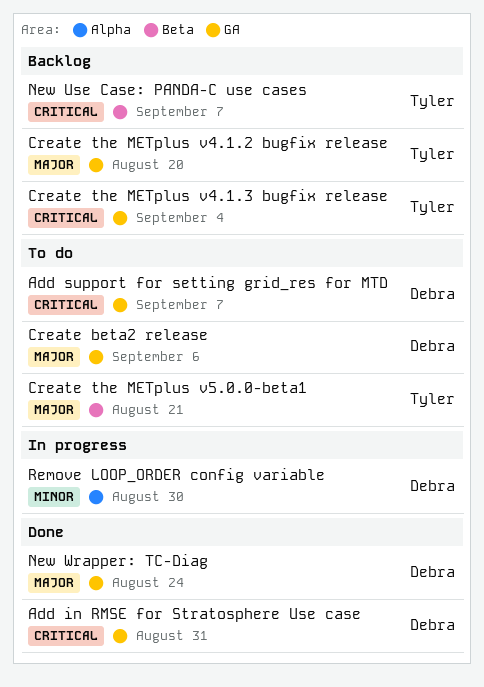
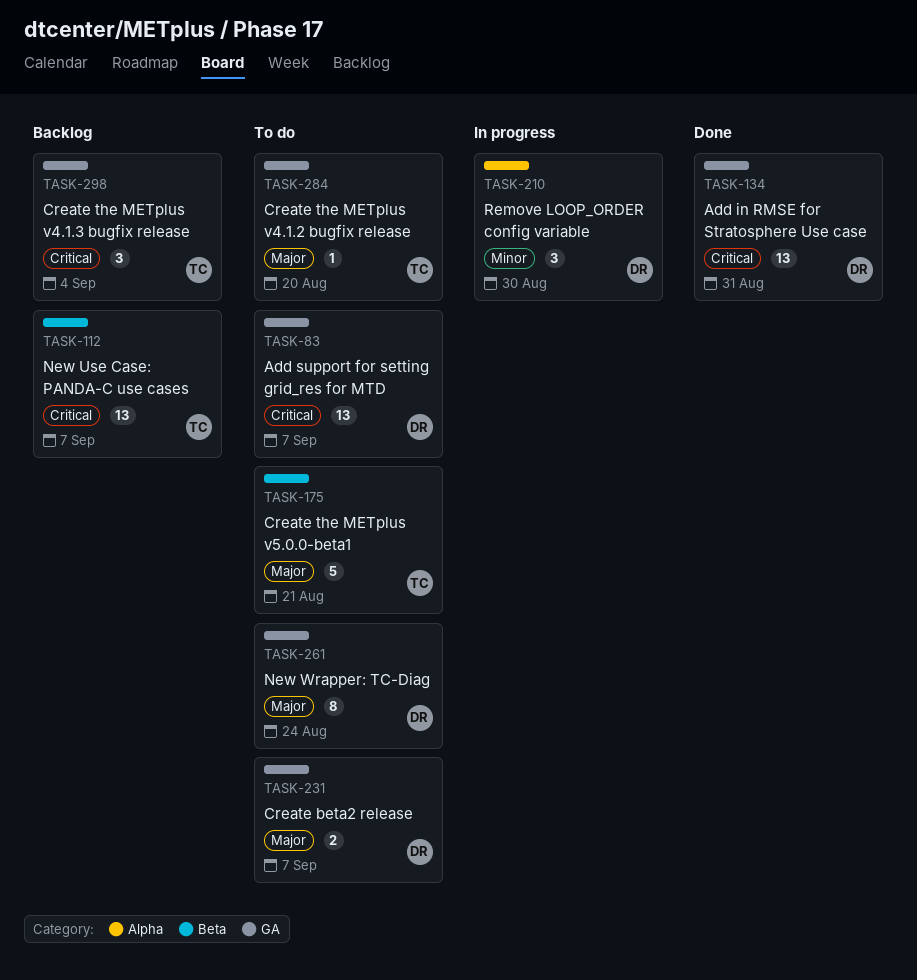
Create beta2 release, due: Sep 6 -> Sep 7
Create the METplus v4.1.2 bugfix release, status: Backlog -> To do
New Wrapper: TC-Diag, status: Done -> To do

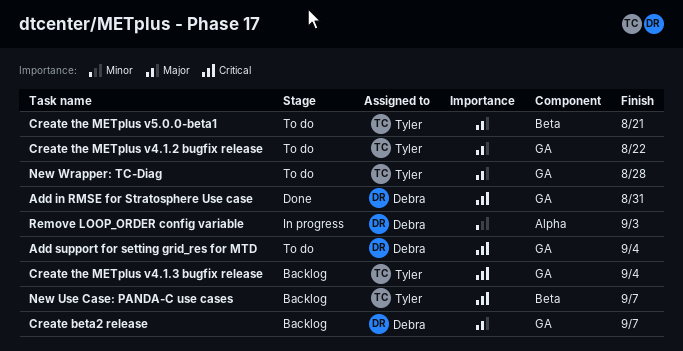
Add support for setting grid_res for MTD, due: Sep 7 -> Sep 4
Create beta2 release, status: To do -> Backlog
Create the METplus v4.1.2 bugfix release, due: Aug 20 -> Aug 22
New Wrapper: TC-Diag, owner: Debra -> Tyler
New Wrapper: TC-Diag, due: Aug 24 -> Aug 28
Remove LOOP_ORDER config variable, due: Aug 30 -> Sep 3

